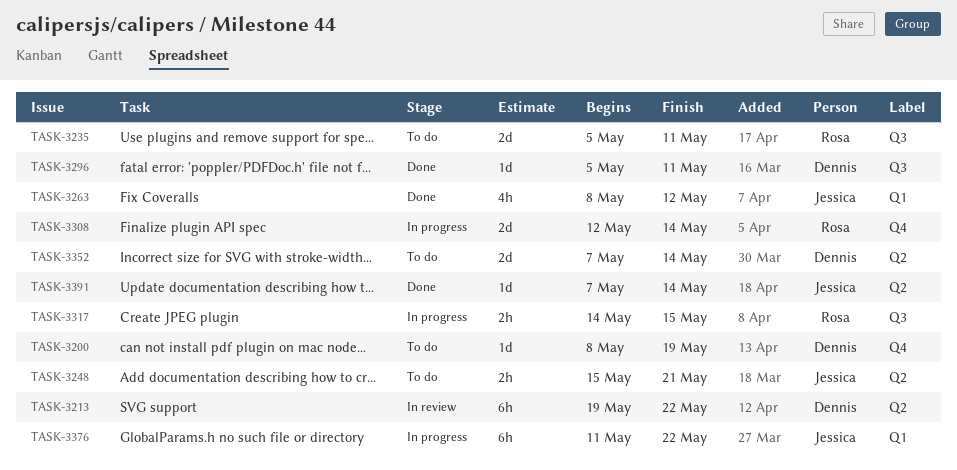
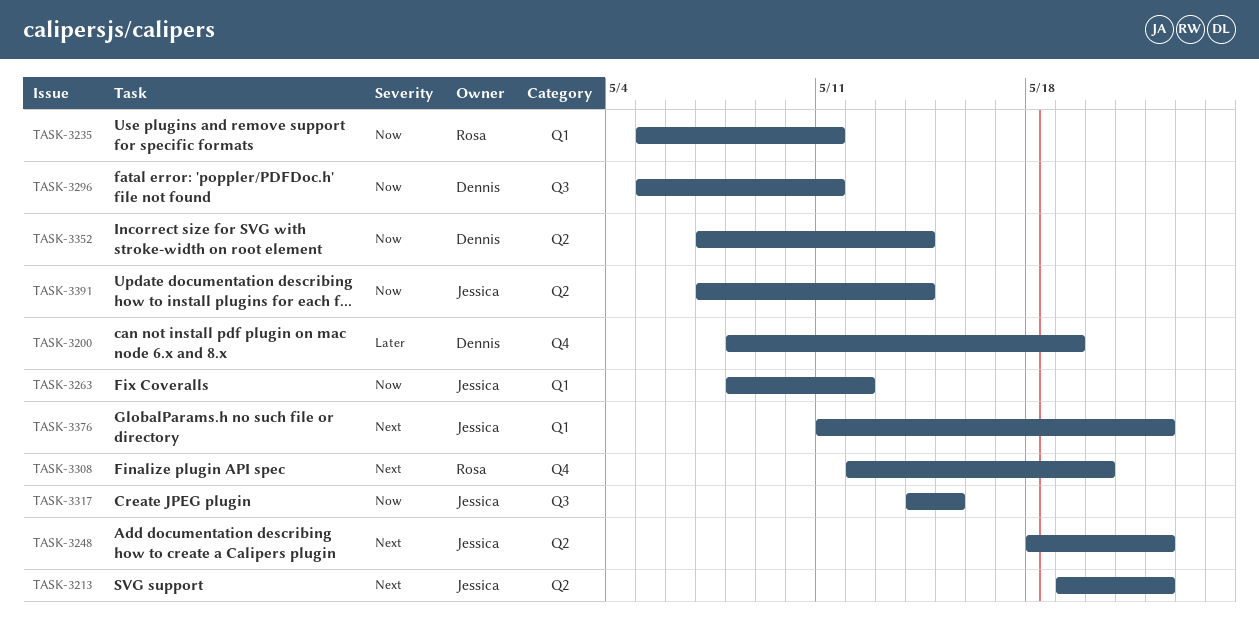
TASK-3213, owner: Dennis -> Jessica
TASK-3235, label: Q3 -> Q1
TASK-3248, start: May 15 -> May 18
TASK-3248, due: May 21 -> May 22
TASK-3308, due: May 14 -> May 20
TASK-3317, owner: Rosa -> Jessica

